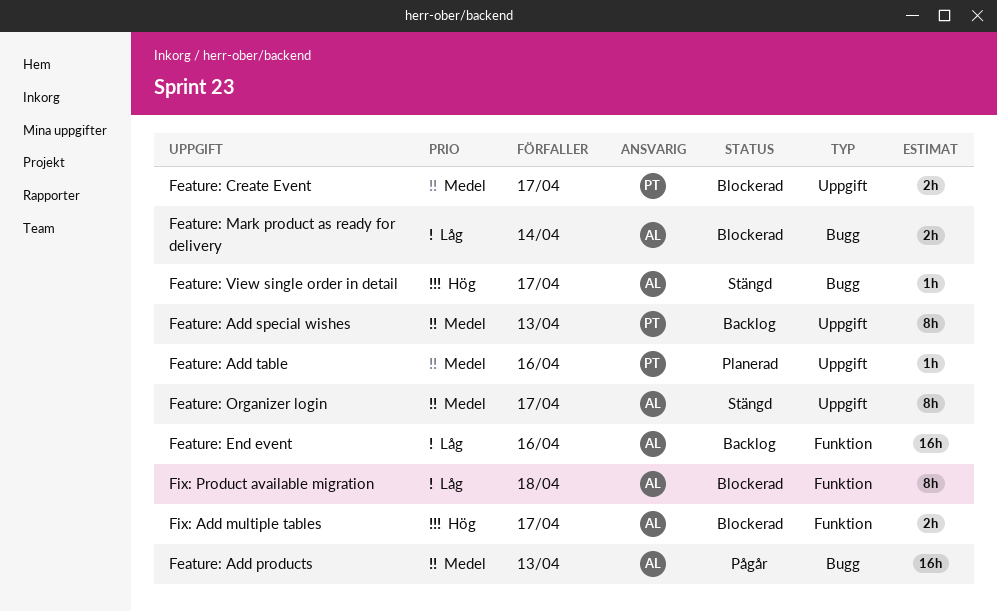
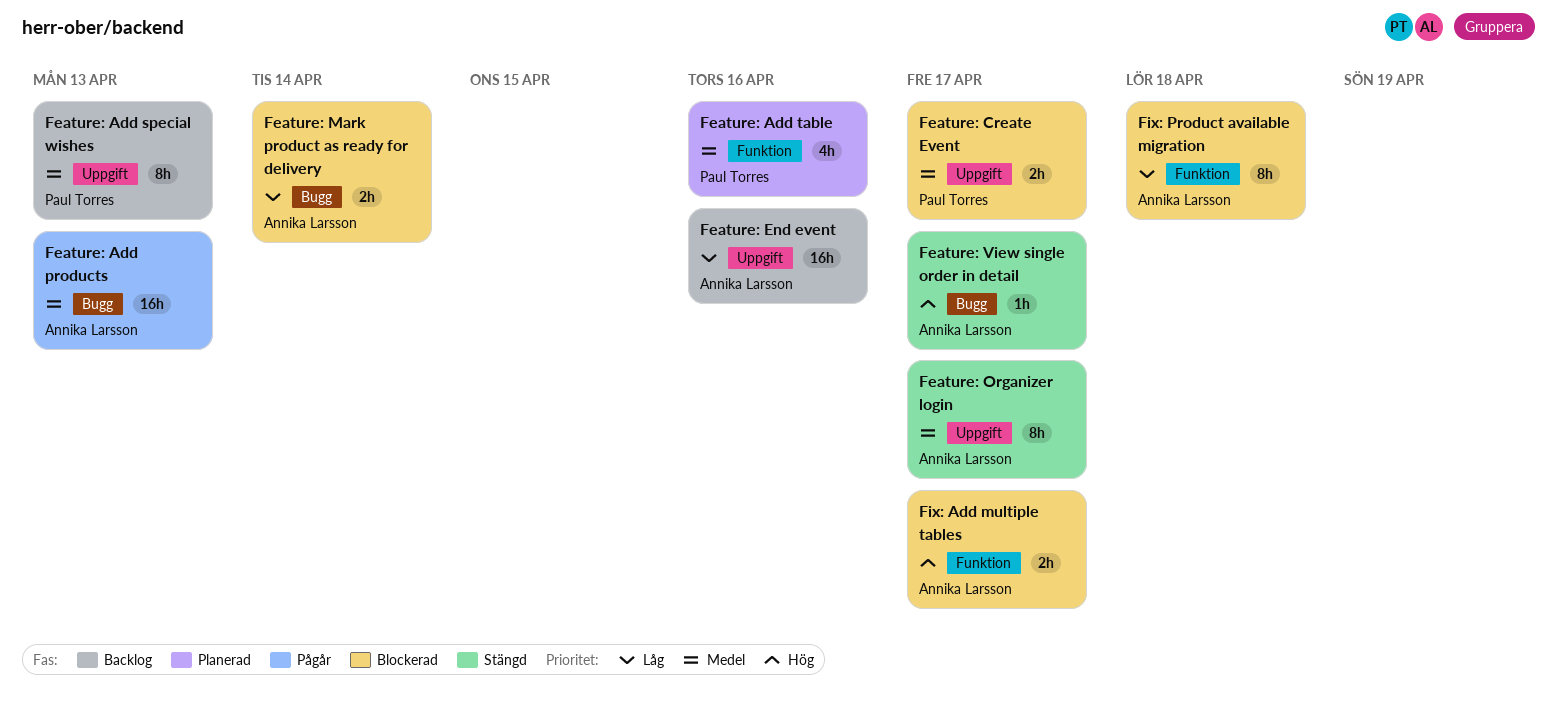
Feature: Add table, label: Uppgift -> Funktion
Feature: Add table, estimate: 1h -> 4h
Feature: End event, label: Funktion -> Uppgift

